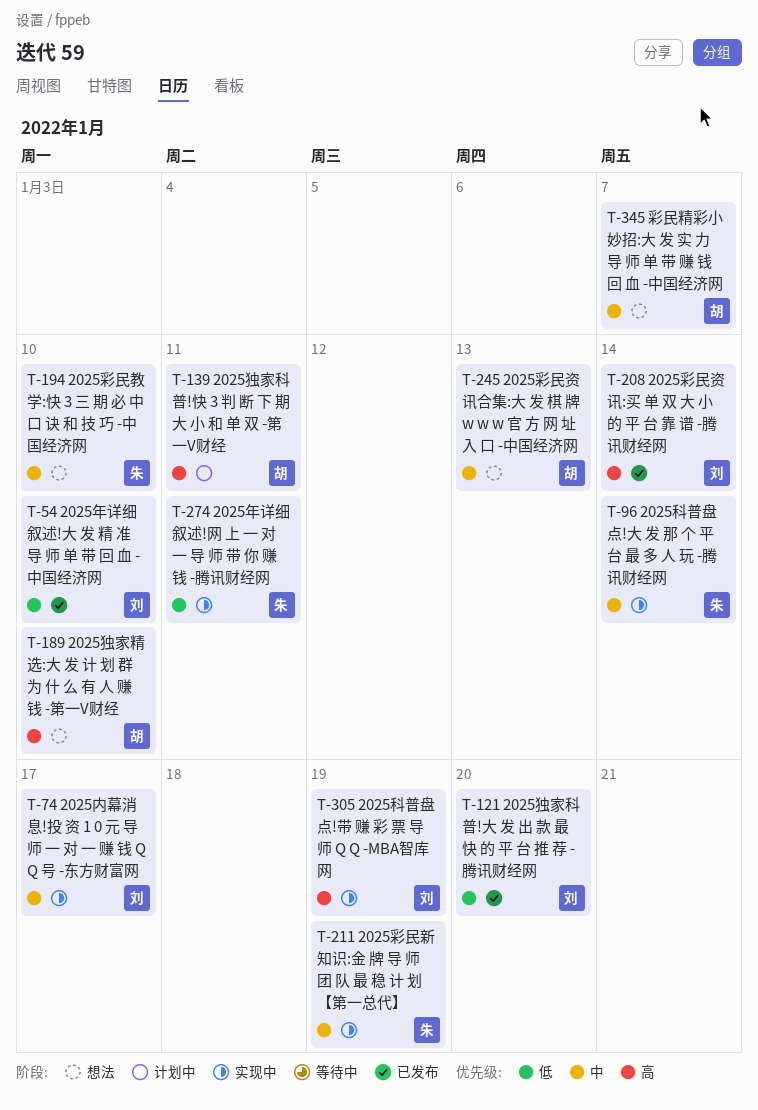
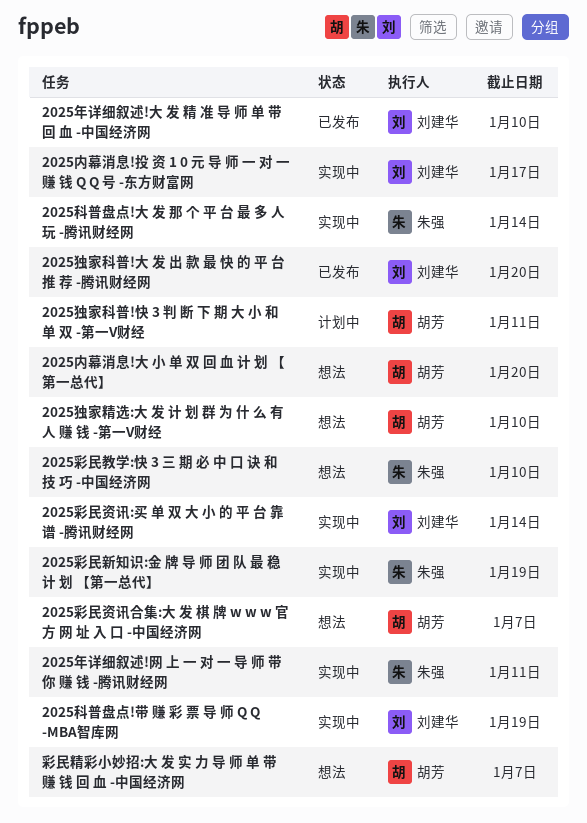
2025内幕消息!大 小 单 双 回 血 计 划 【第一总代】: none -> present
2025彩民资讯:买 单 双 大 小 的 平 台 靠 谱 -腾讯财经网, status: 已发布 -> 实现中
2025彩民资讯合集:大 发 棋 牌 w w w 官 方 网 址 入 口 -中国经济网, due: Jan 13 -> Jan 7

